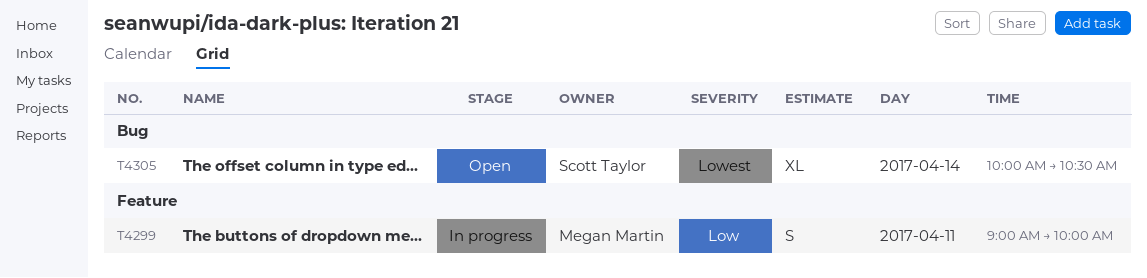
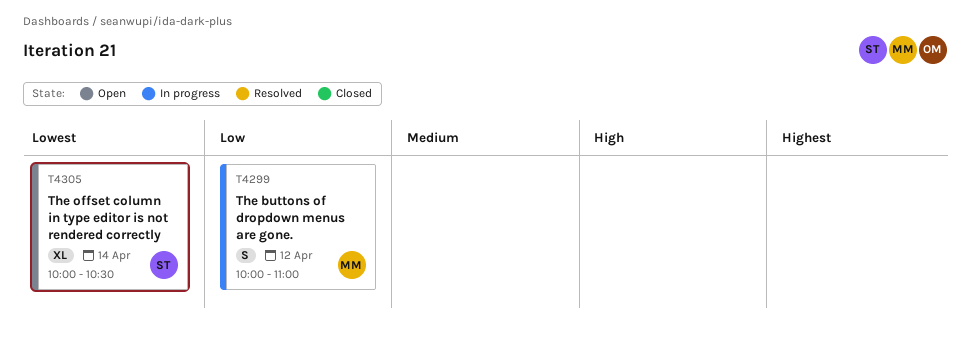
T4299, day: Apr 11 -> Apr 12
T4299, begins: 09:00 -> 10:00
T4299, ends: 10:00 -> 11:00

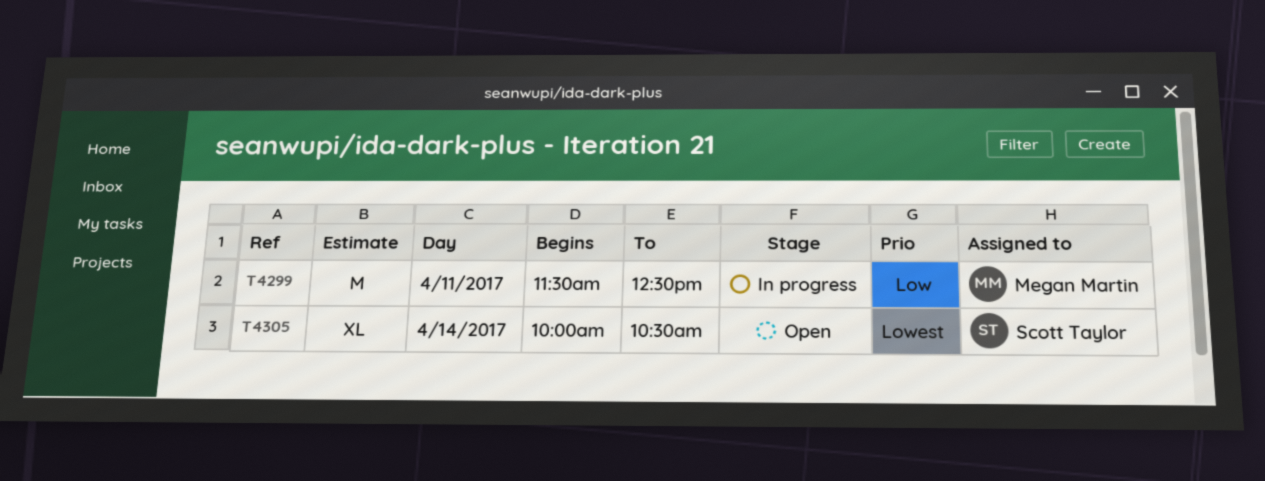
T4299, estimate: S -> M
T4299, day: Apr 12 -> Apr 11
T4299, begins: 10:00 -> 11:30
T4299, ends: 11:00 -> 12:30

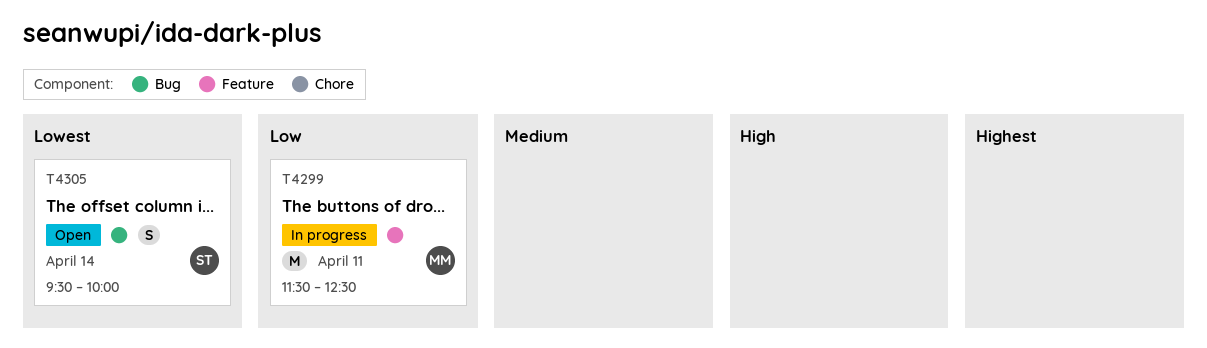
T4305, estimate: XL -> S
T4305, begins: 10:00 -> 09:30
T4305, ends: 10:30 -> 10:00

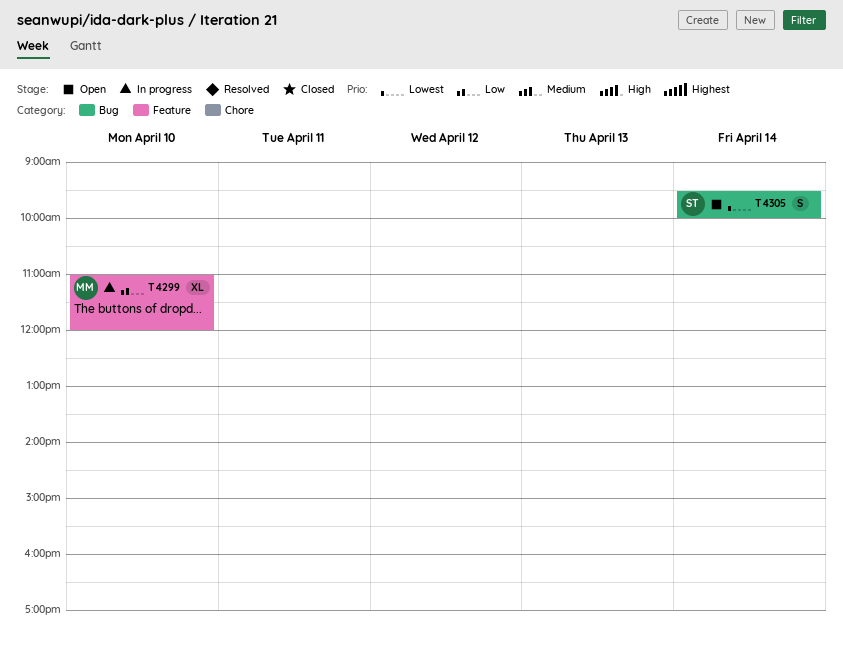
T4299, estimate: M -> XL
T4299, day: Apr 11 -> Apr 10
T4299, begins: 11:30 -> 11:00
T4299, ends: 12:30 -> 12:00

